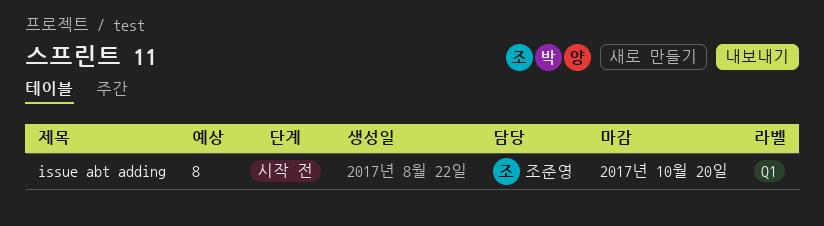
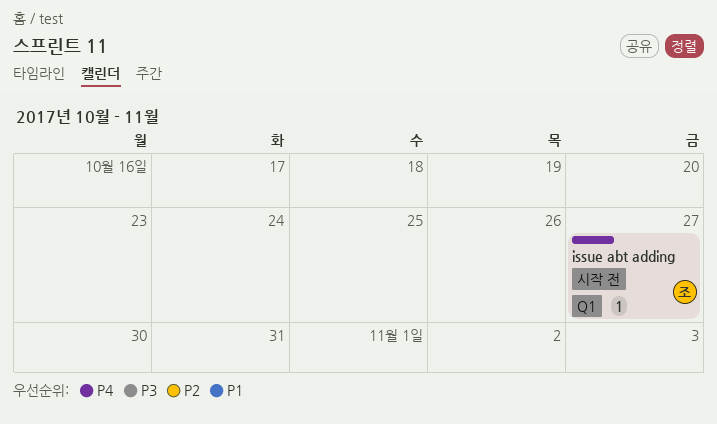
issue abt adding, estimate: 8 -> 1
issue abt adding, due: Oct 20 -> Oct 27

